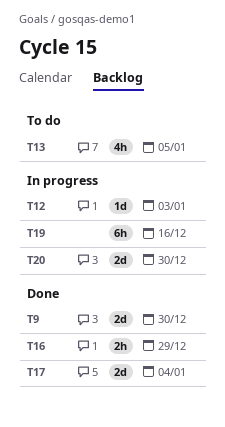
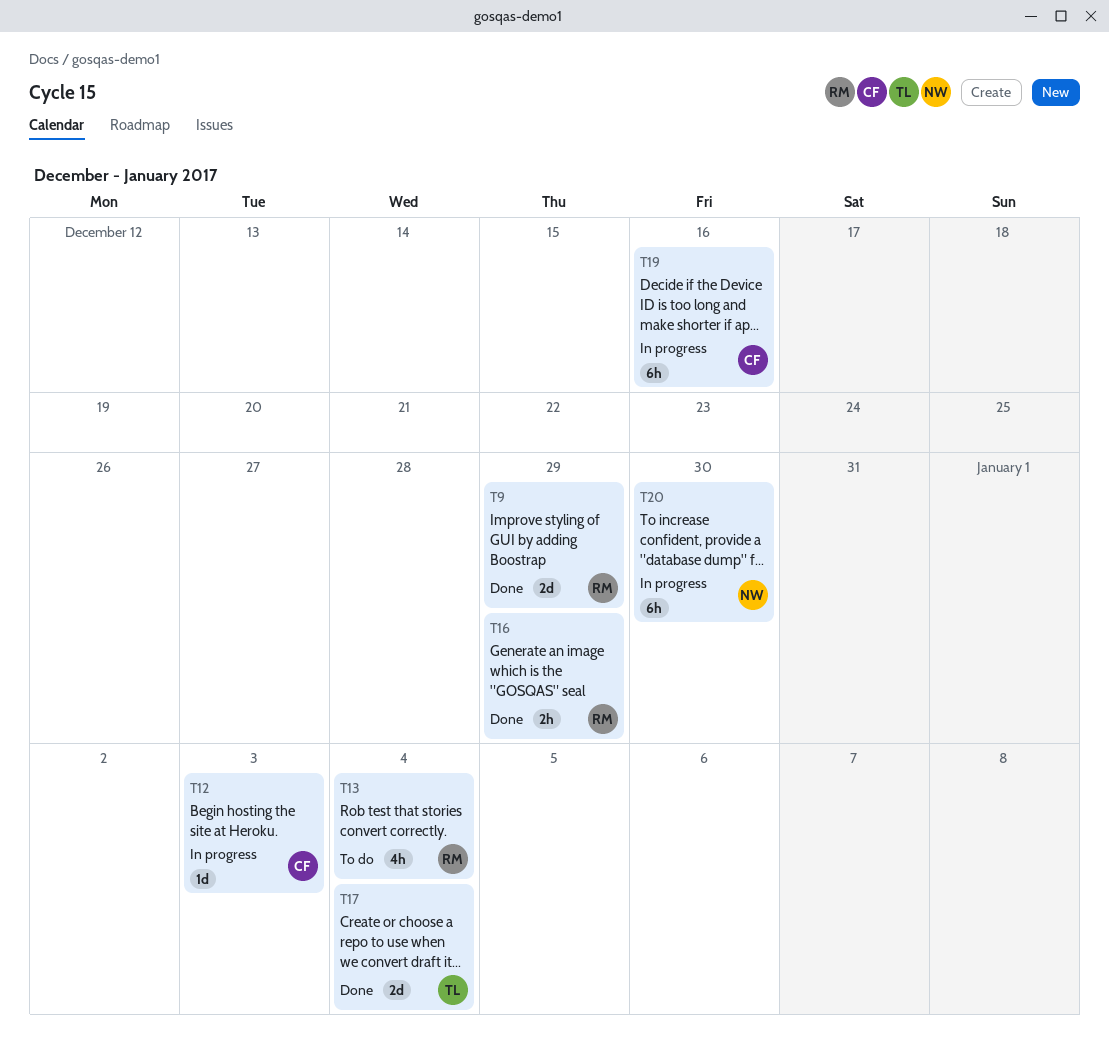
T9, due: Dec 30 -> Dec 29
T13, due: Jan 5 -> Jan 4
T20, estimate: 2d -> 6h

